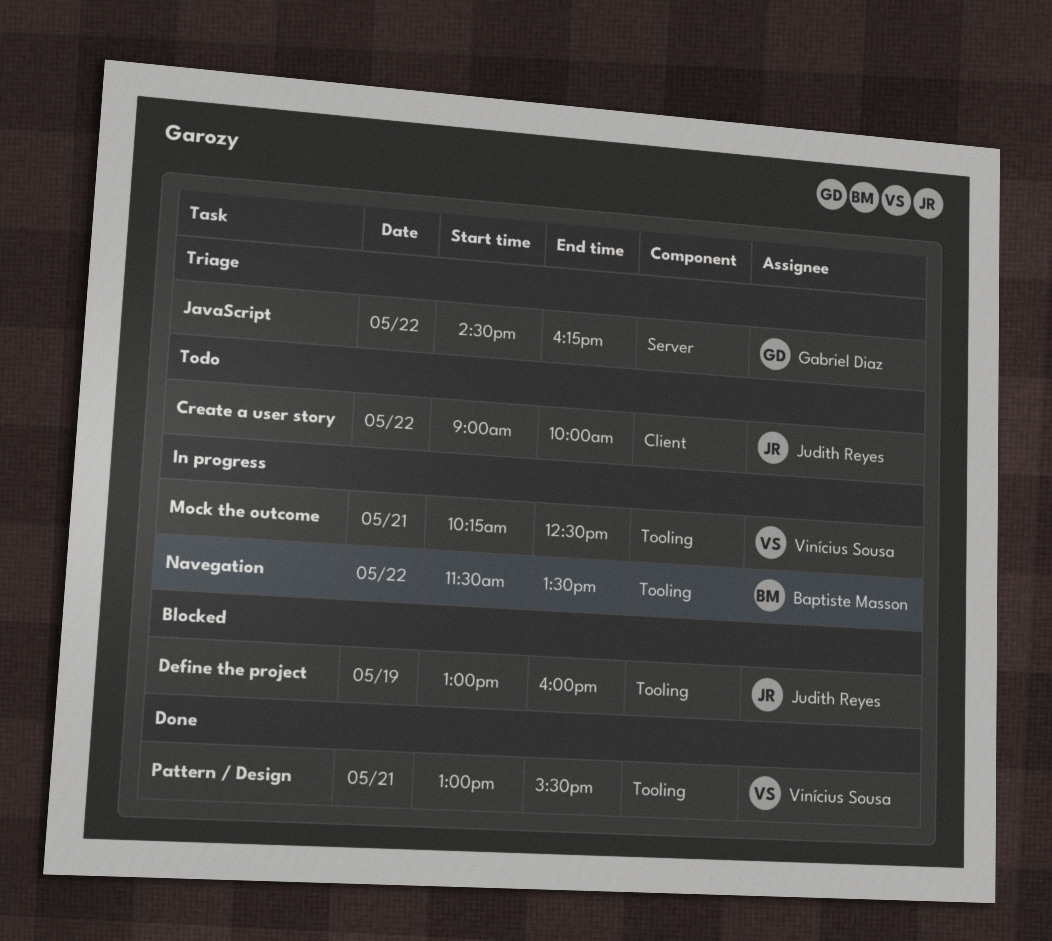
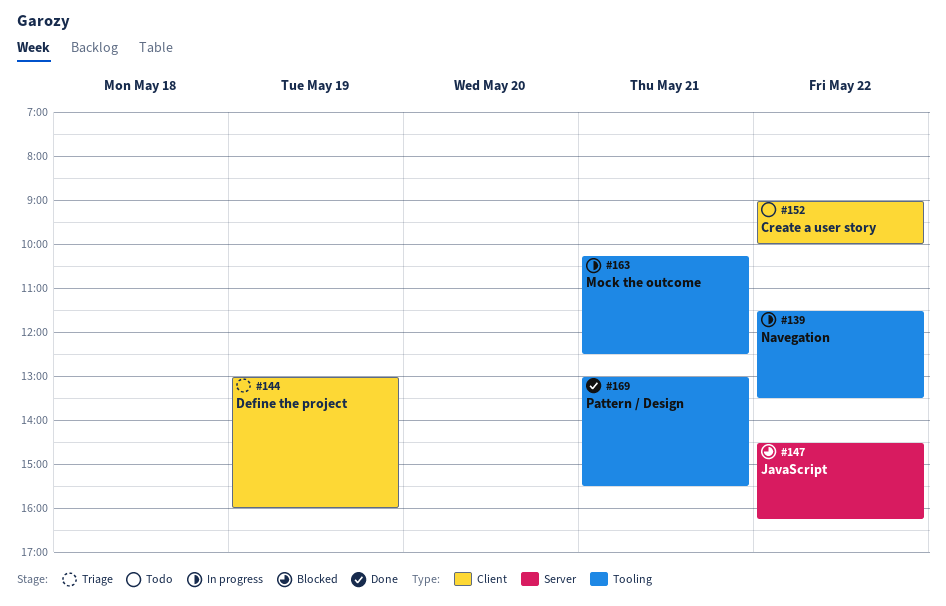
Define the project, status: Blocked -> Triage
Define the project, label: Tooling -> Client
JavaScript, status: Triage -> Blocked

